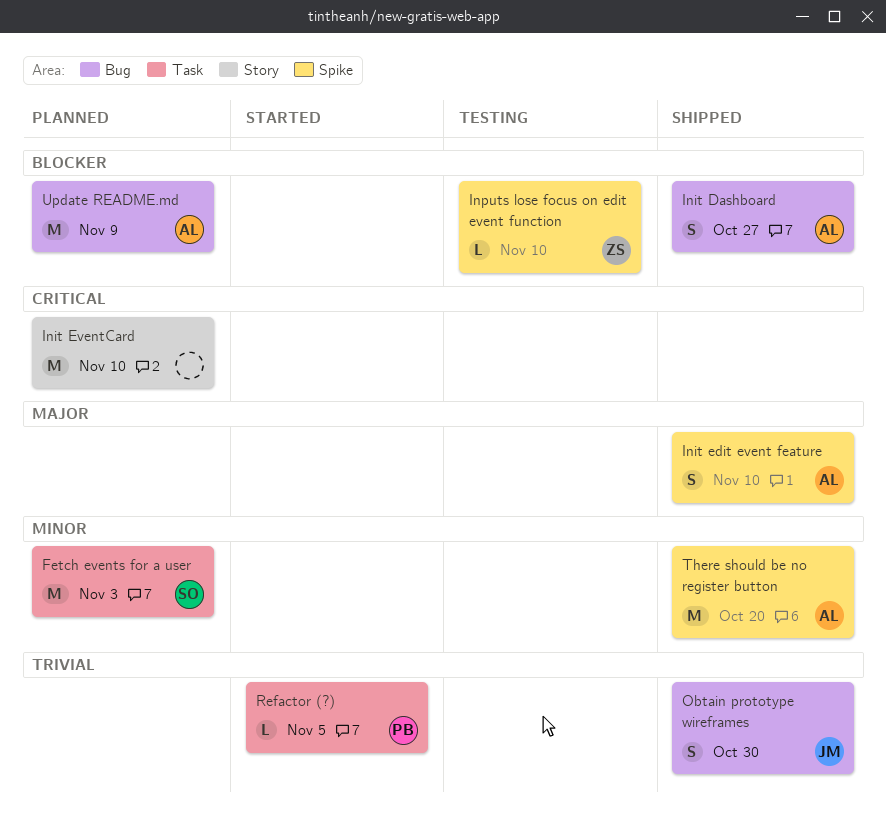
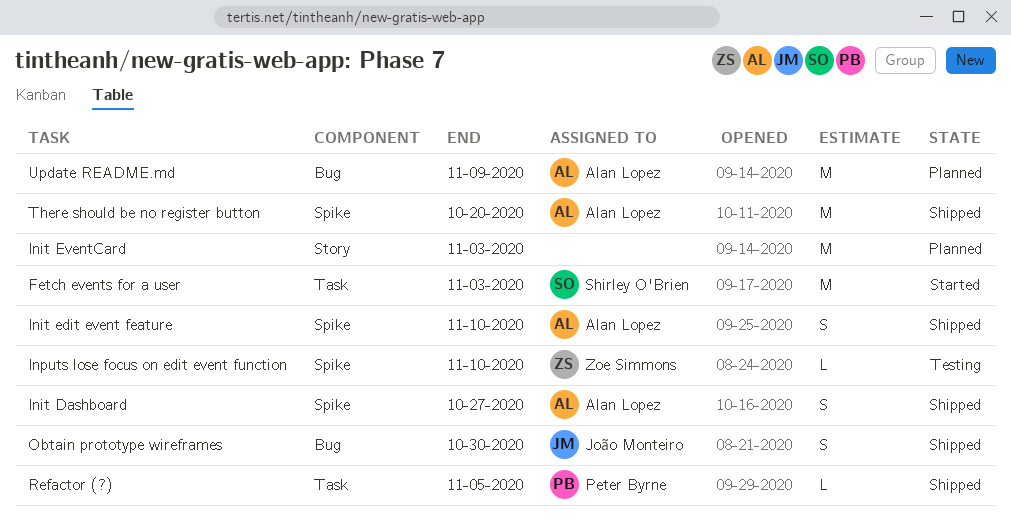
Fetch events for a user, status: Planned -> Started
Init Dashboard, label: Bug -> Spike
Init EventCard, due: Nov 10 -> Nov 3
Refactor (?), status: Started -> Shipped

